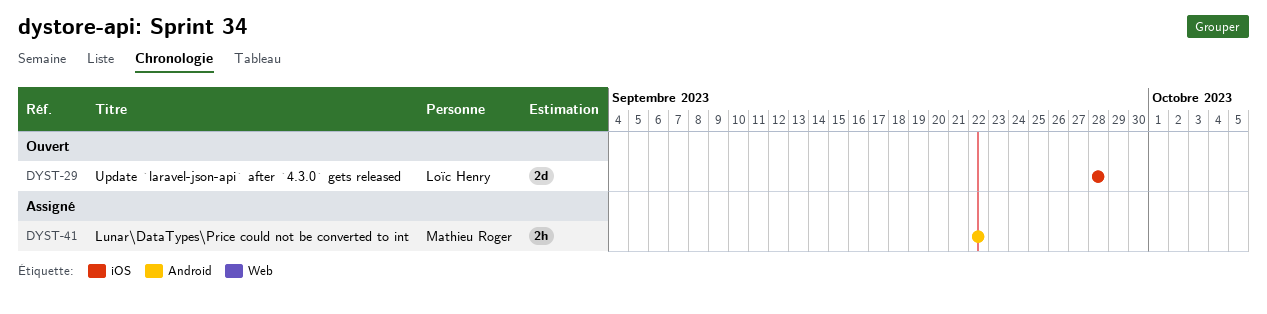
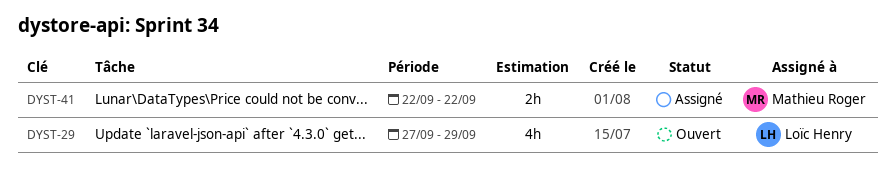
DYST-29, estimate: 2d -> 4h
DYST-29, start: Sep 28 -> Sep 27
DYST-29, due: Sep 28 -> Sep 29

